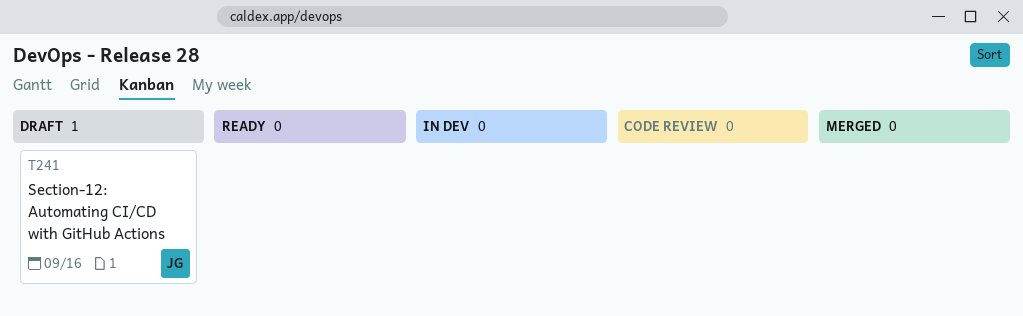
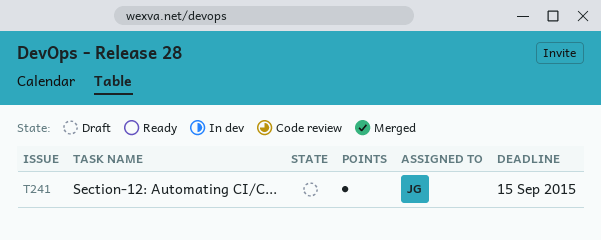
T241, due: Sep 16 -> Sep 15

